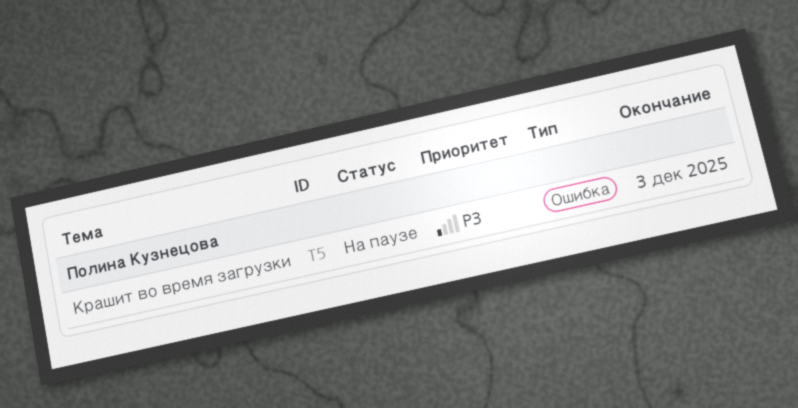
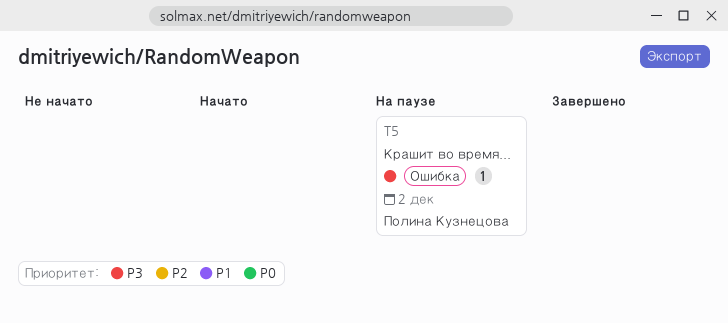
T5, due: Dec 3 -> Dec 2

